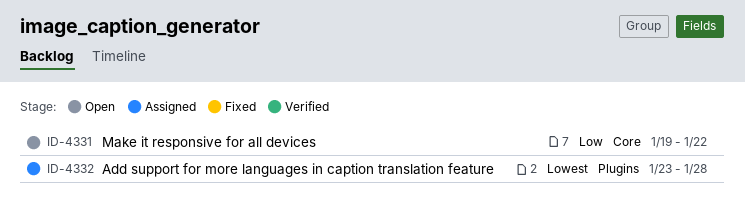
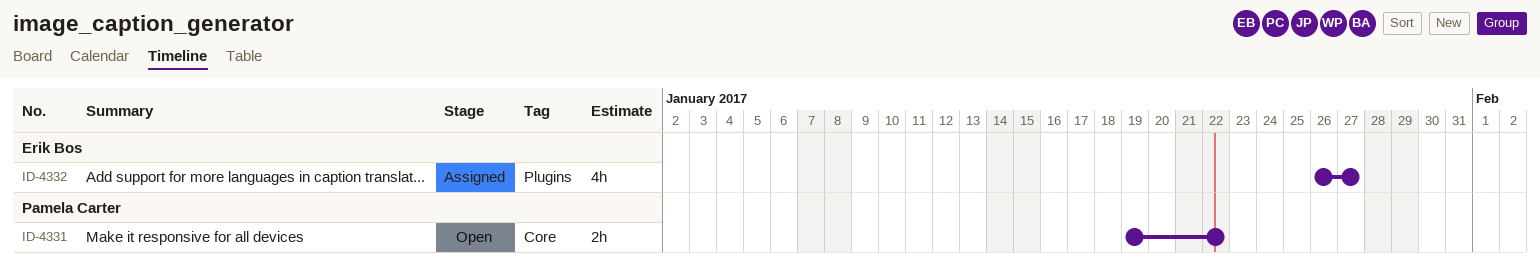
ID-4332, start: Jan 23 -> Jan 26
ID-4332, due: Jan 28 -> Jan 27

